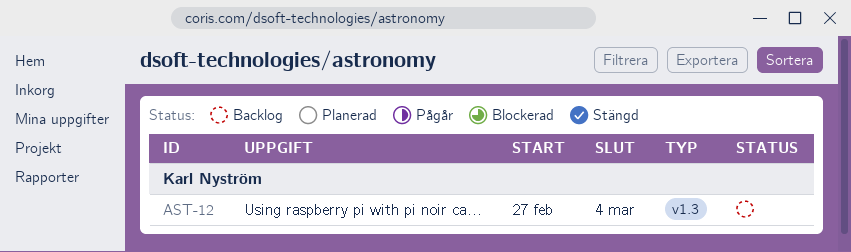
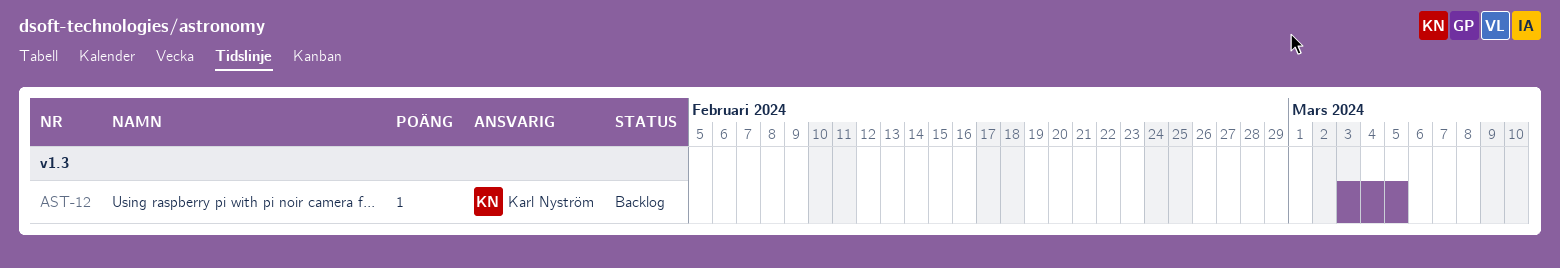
AST-12, start: Feb 27 -> Mar 3
AST-12, due: Mar 4 -> Mar 5

